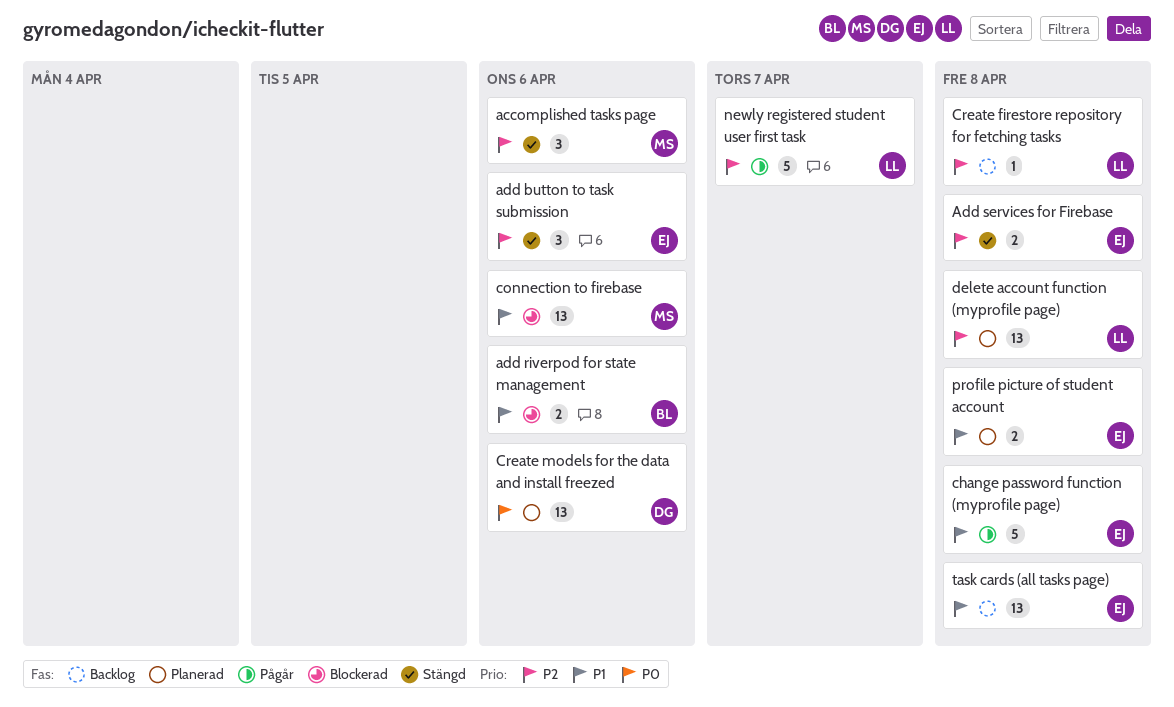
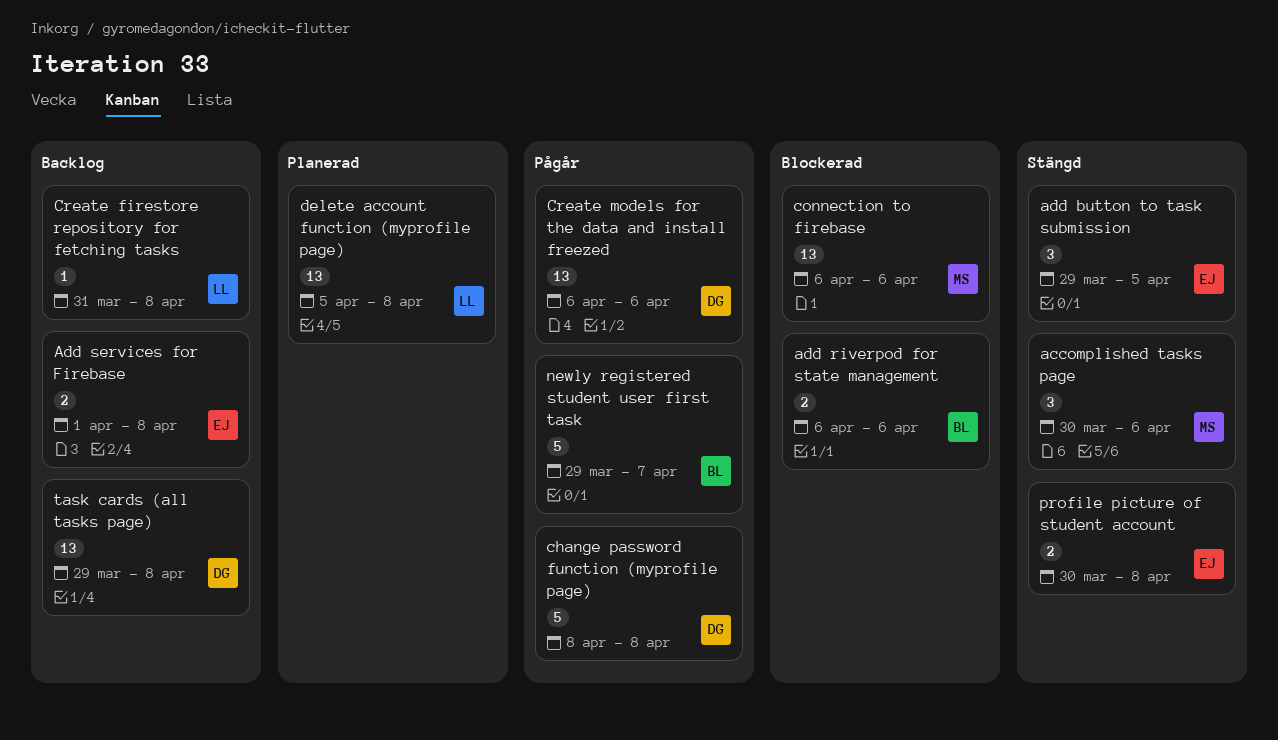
add button to task submission, due: Apr 6 -> Apr 5
Add services for Firebase, status: Stängd -> Backlog
change password function (myprofile page), owner: EJ -> DG
Create models for the data and install freezed, status: Planerad -> Pågår
newly registered student user first task, owner: LL -> BL
profile picture of student account, status: Planerad -> Stängd
task cards (all tasks page), owner: EJ -> DG

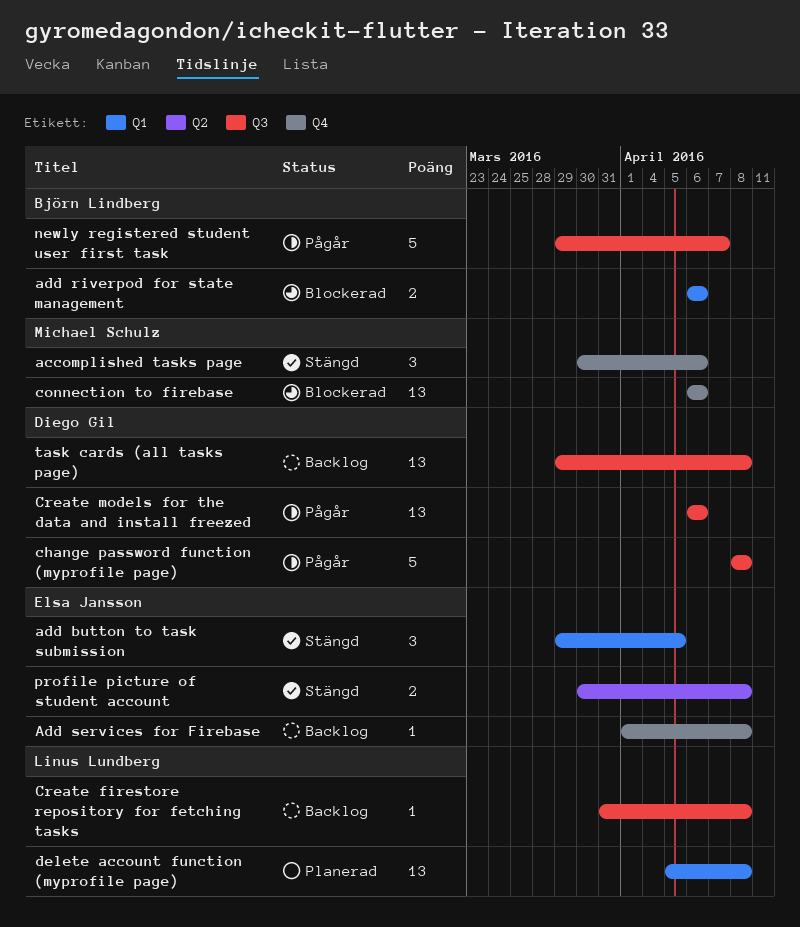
Add services for Firebase, estimate: 2 -> 1

